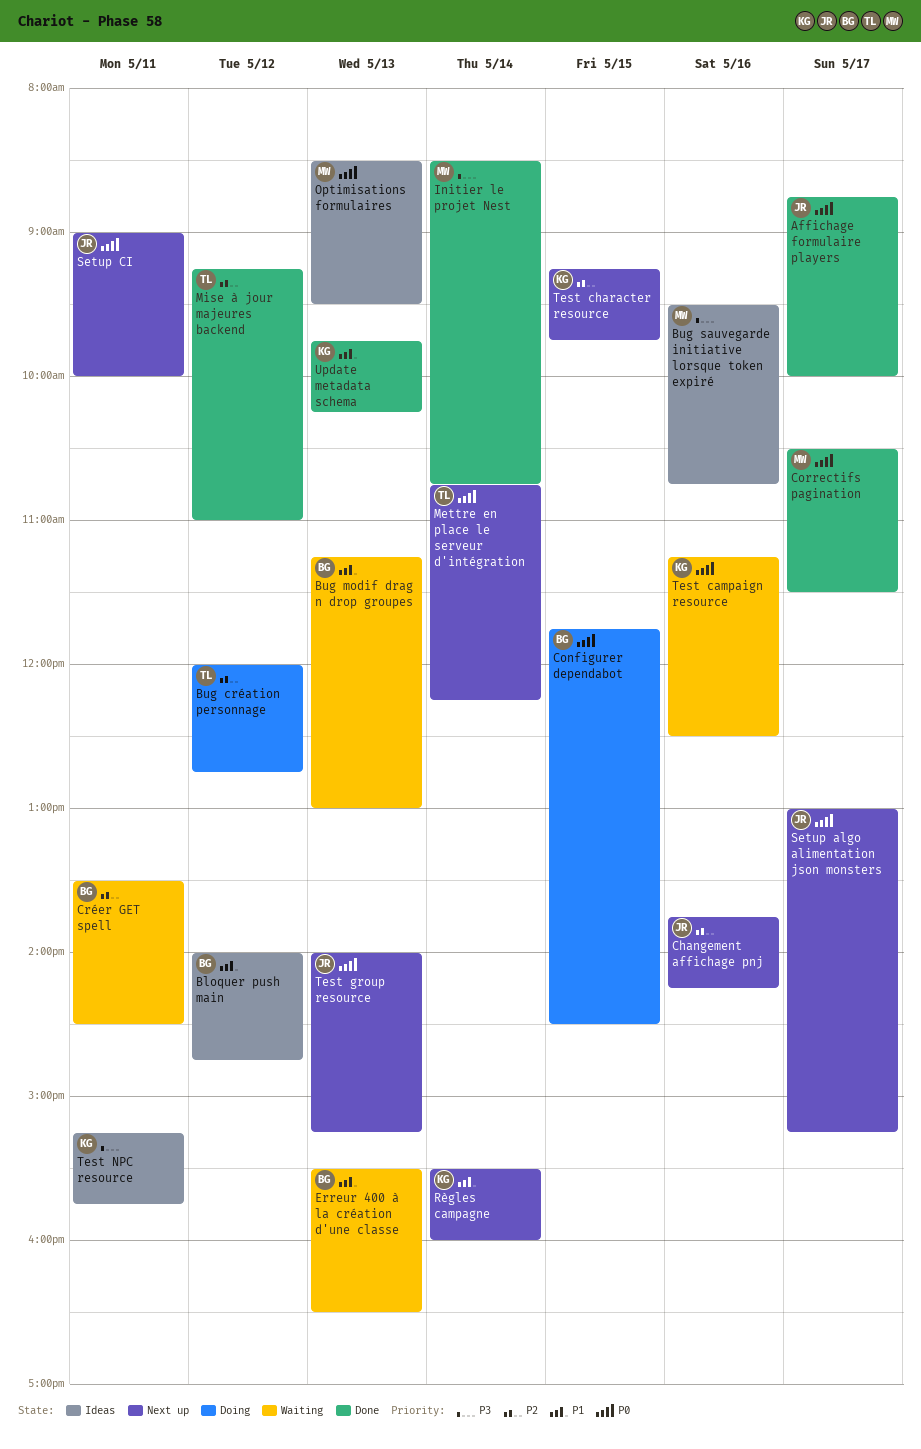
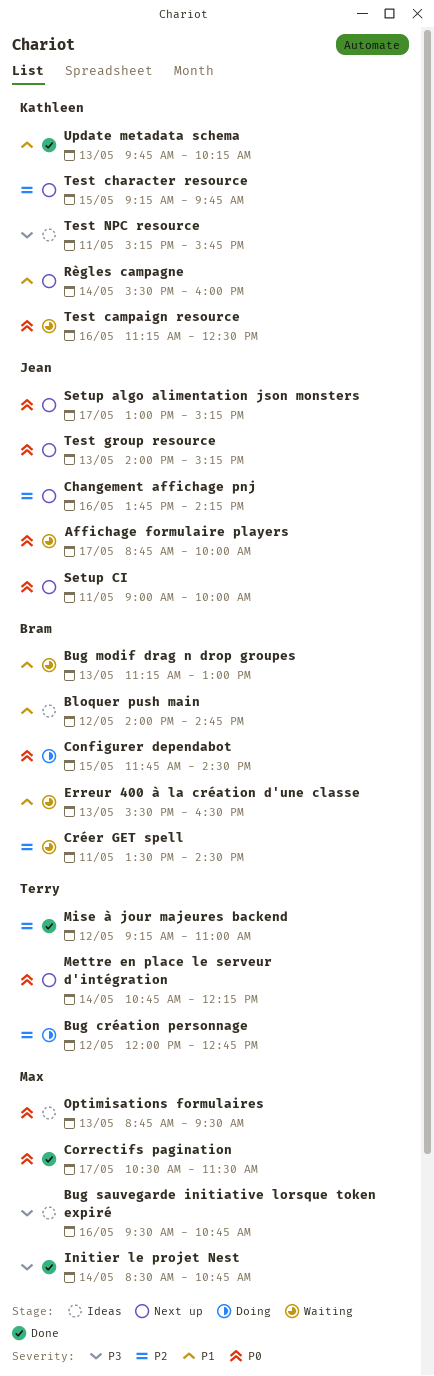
Affichage formulaire players, status: Done -> Waiting
Optimisations formulaires, begins: 08:30 -> 08:45

